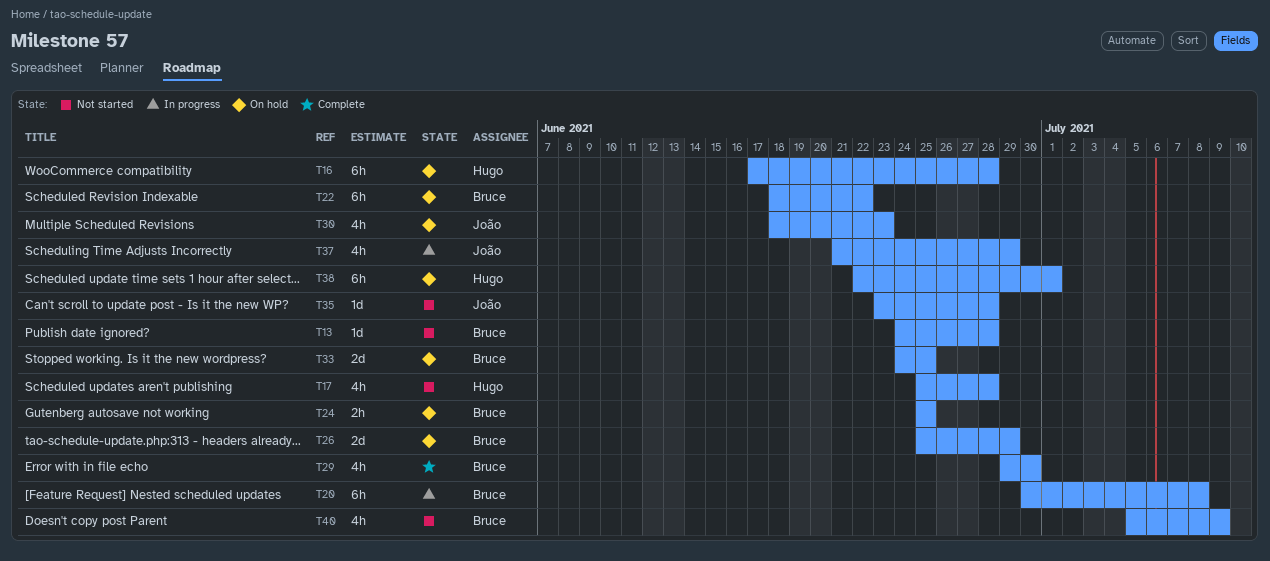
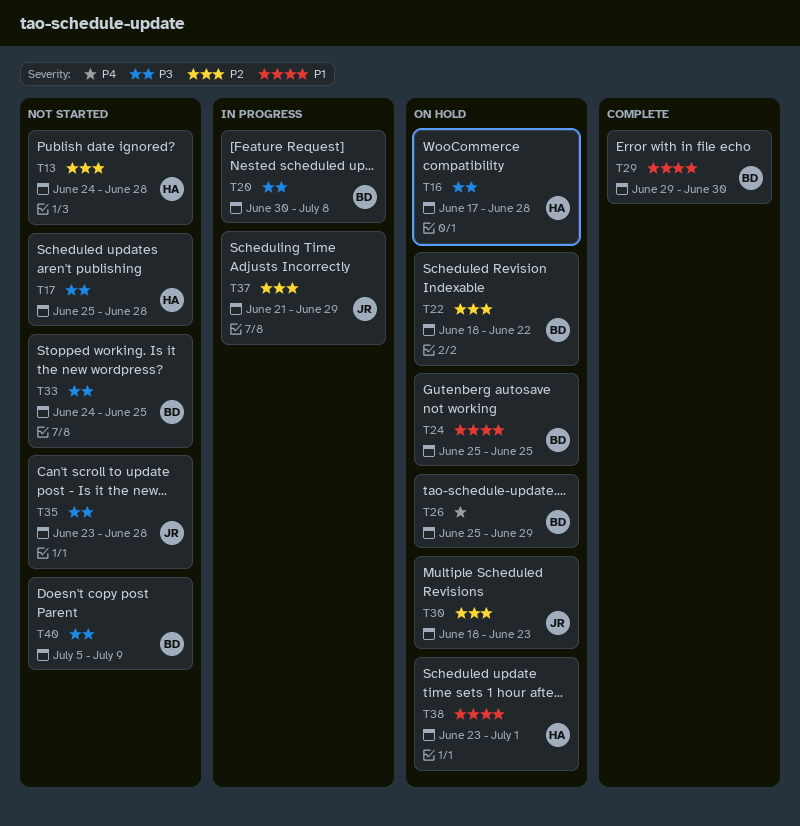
T13, owner: Bruce -> Hugo
T33, status: On hold -> Not started
T38, start: Jun 22 -> Jun 23

